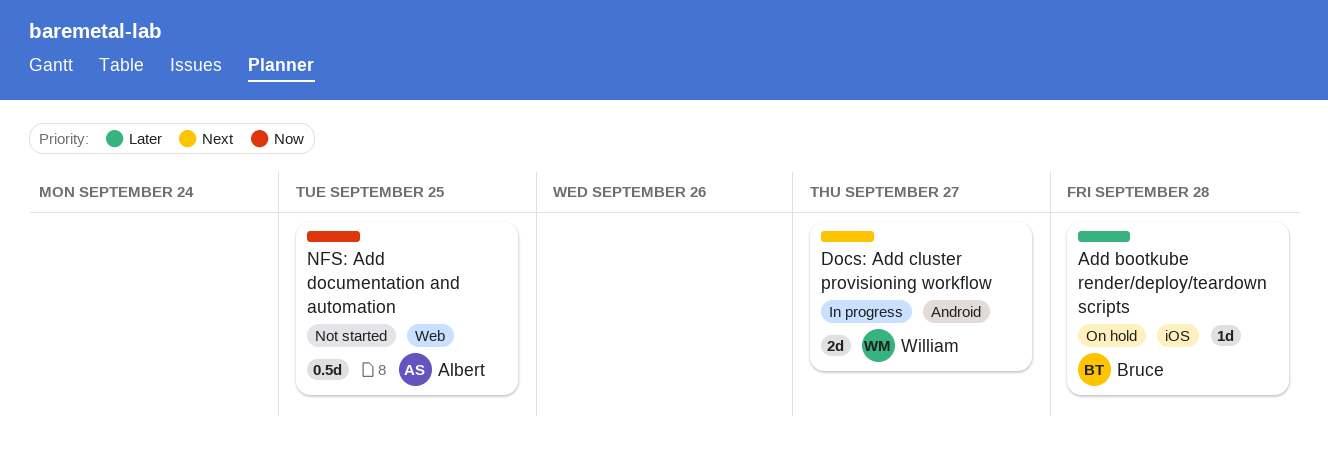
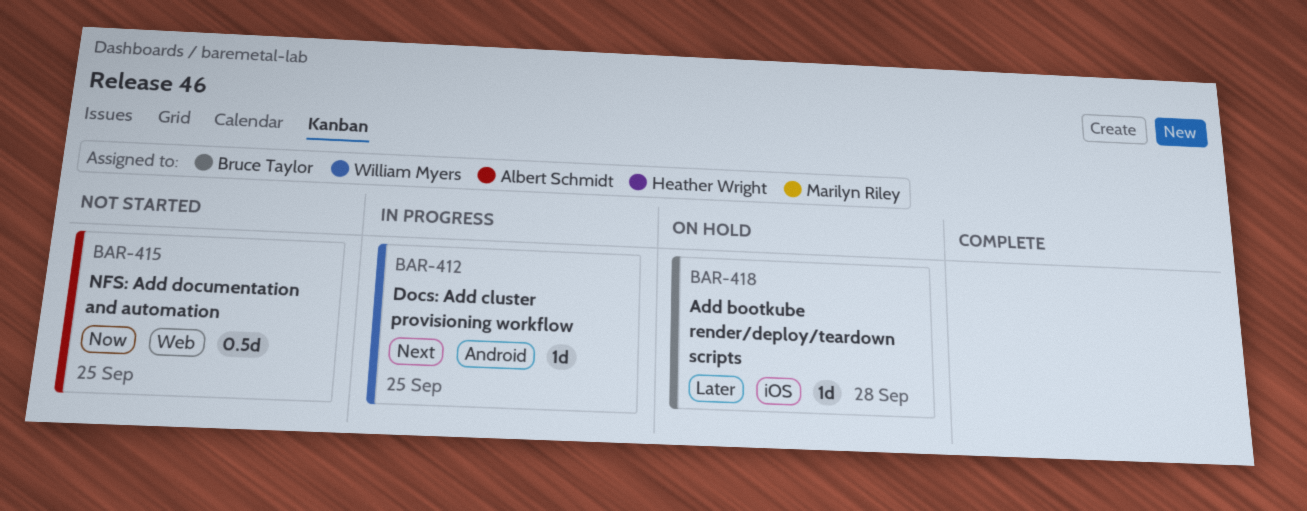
Docs: Add cluster provisioning workflow, estimate: 2d -> 1d
Docs: Add cluster provisioning workflow, due: Sep 27 -> Sep 25

